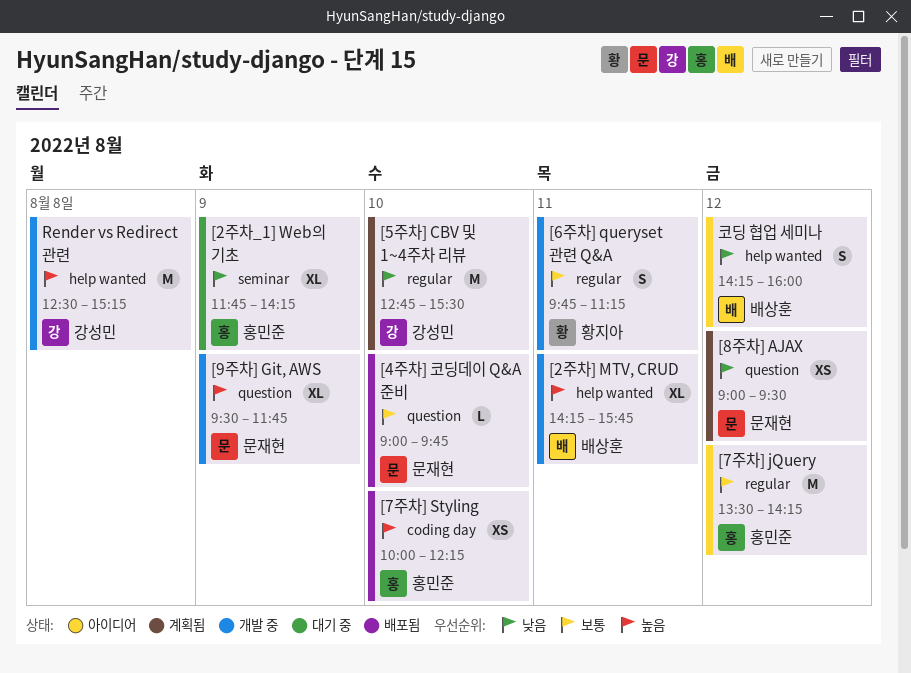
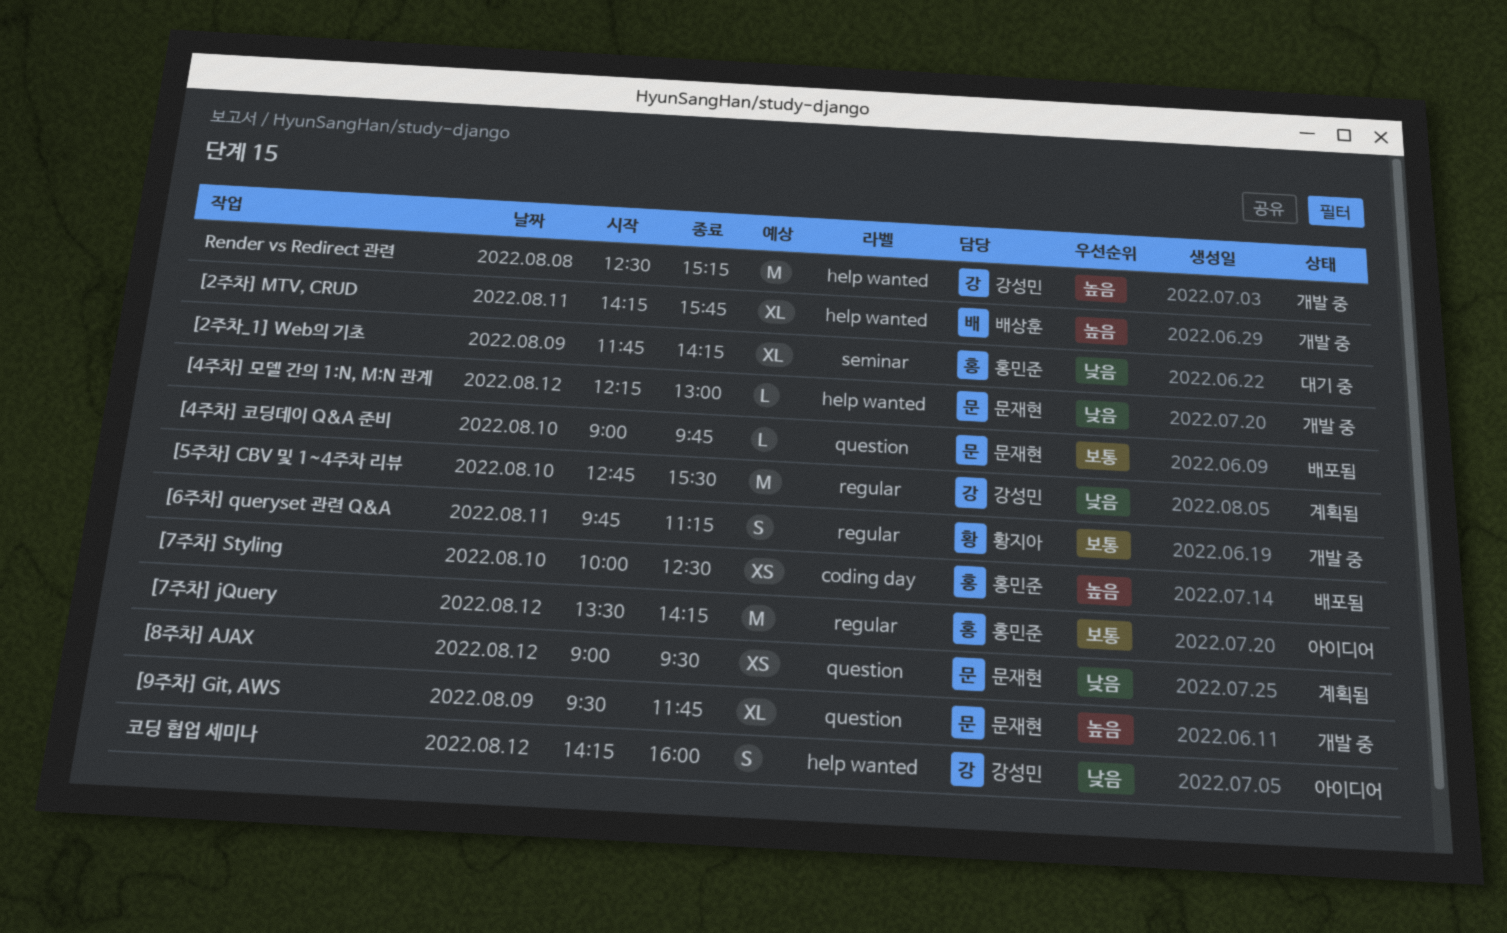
[4주차] 모델 간의 1:N, M:N 관계: none -> present
[7주차] Styling, ends: 12:15 -> 12:30
코딩 협업 세미나, owner: 배상훈 -> 강성민

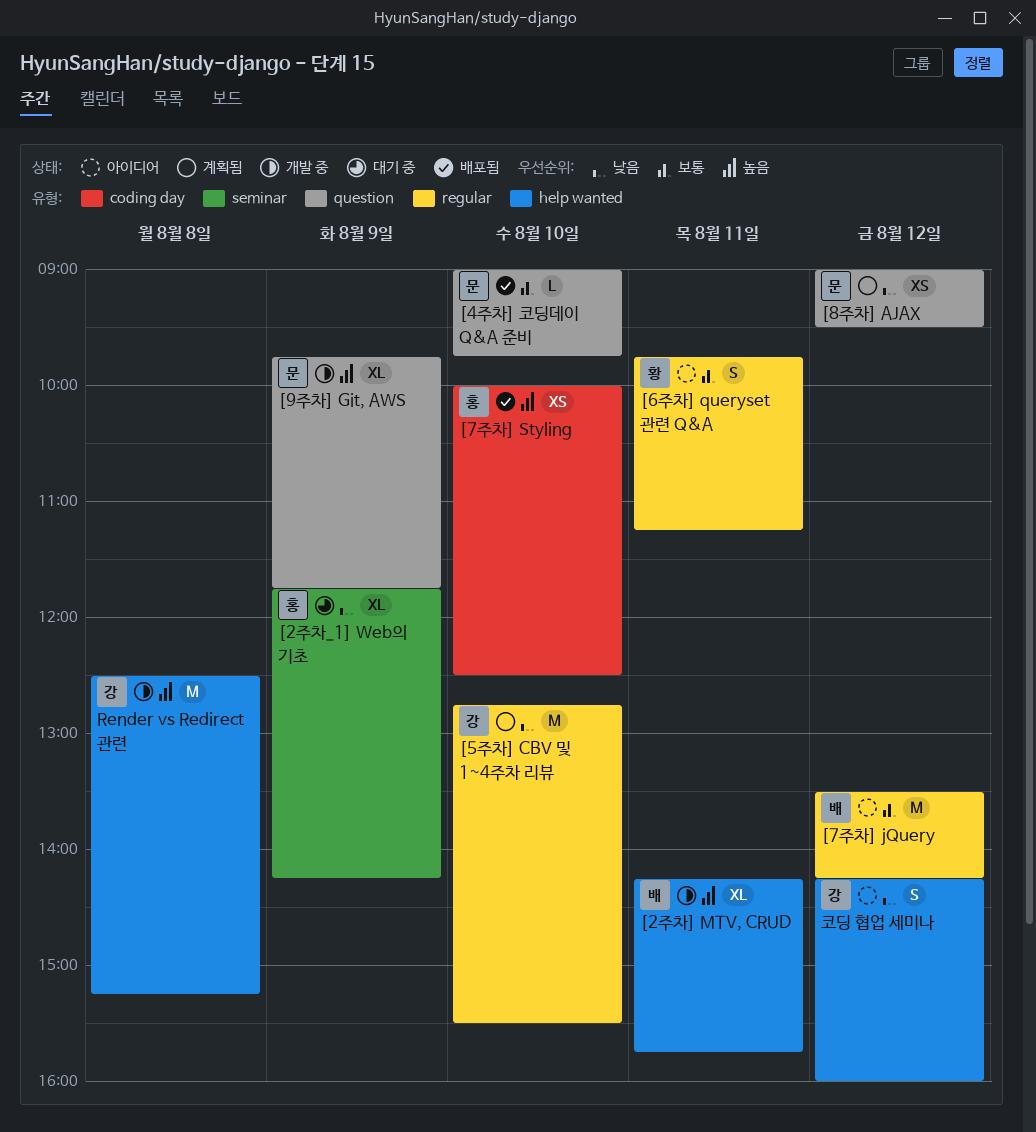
[4주차] 모델 간의 1:N, M:N 관계: present -> none
[6주차] queryset 관련 Q&A, status: 개발 중 -> 아이디어
[7주차] jQuery, owner: 홍민준 -> 배상훈
[9주차] Git, AWS, begins: 09:30 -> 09:45

